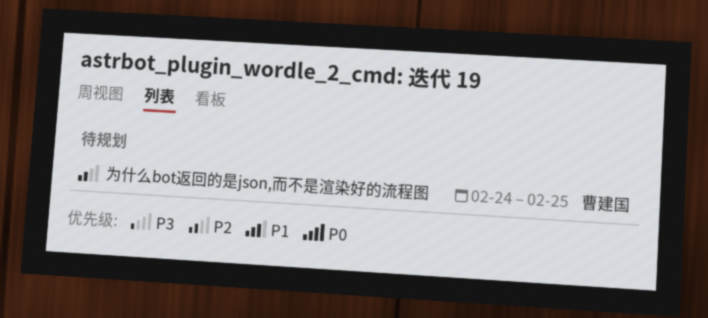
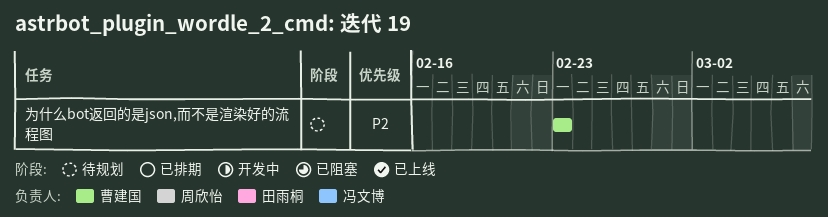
为什么bot返回的是json,而不是渲染好的流程图, start: Feb 24 -> Feb 23
为什么bot返回的是json,而不是渲染好的流程图, due: Feb 25 -> Feb 23

